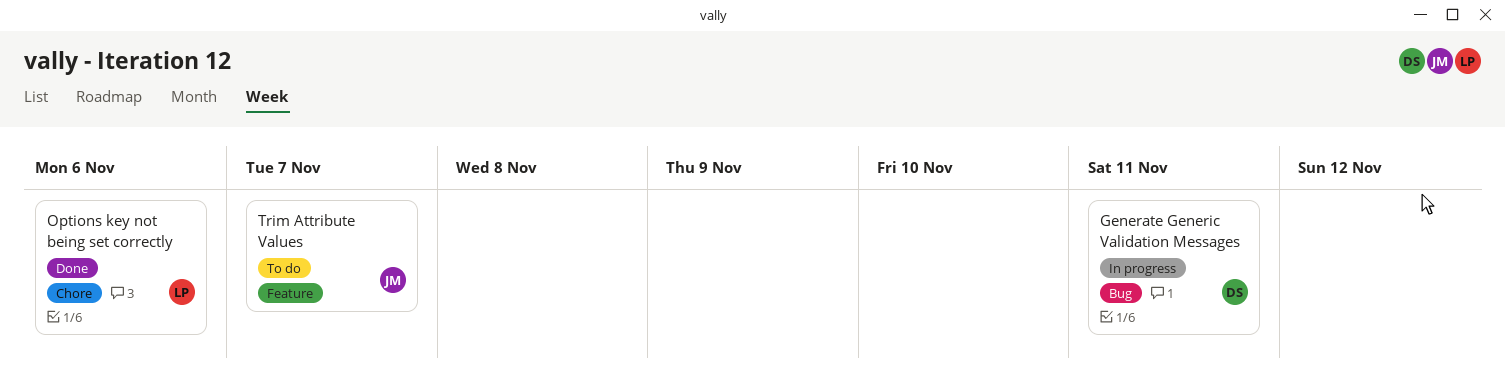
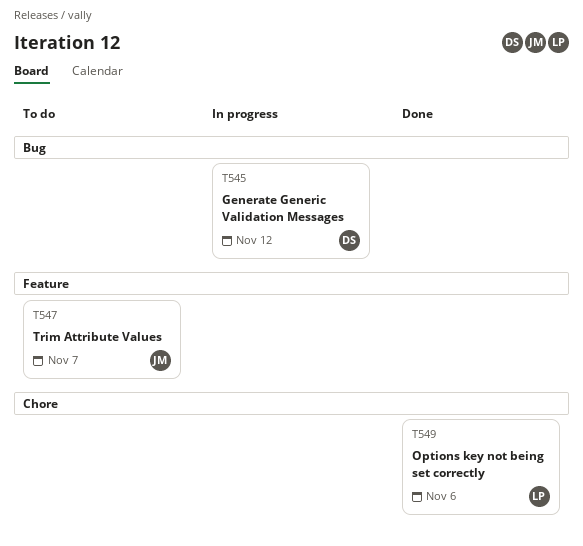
Generate Generic Validation Messages, due: Nov 11 -> Nov 12

